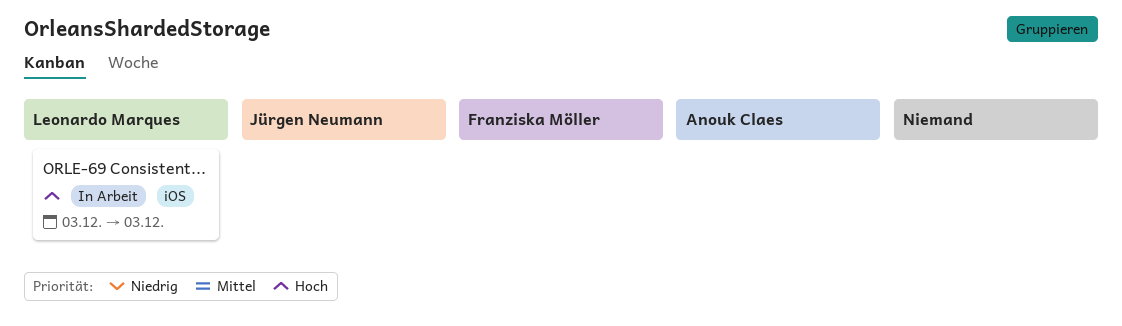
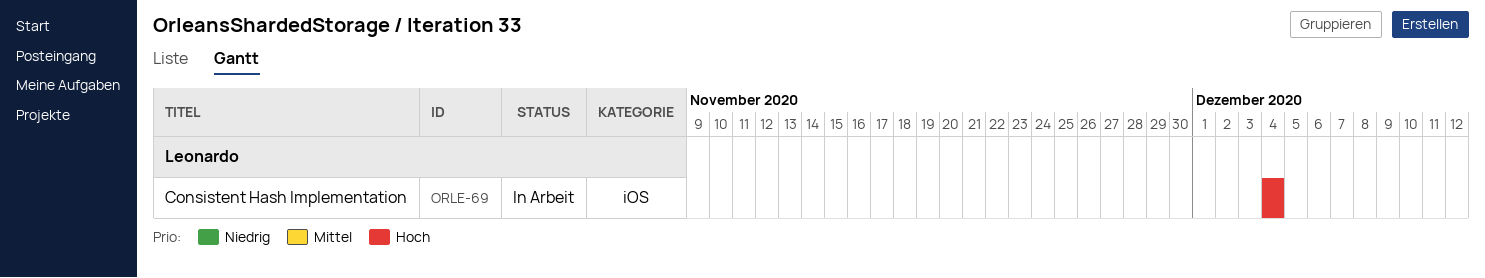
ORLE-69, start: Dec 3 -> Dec 4
ORLE-69, due: Dec 3 -> Dec 4

